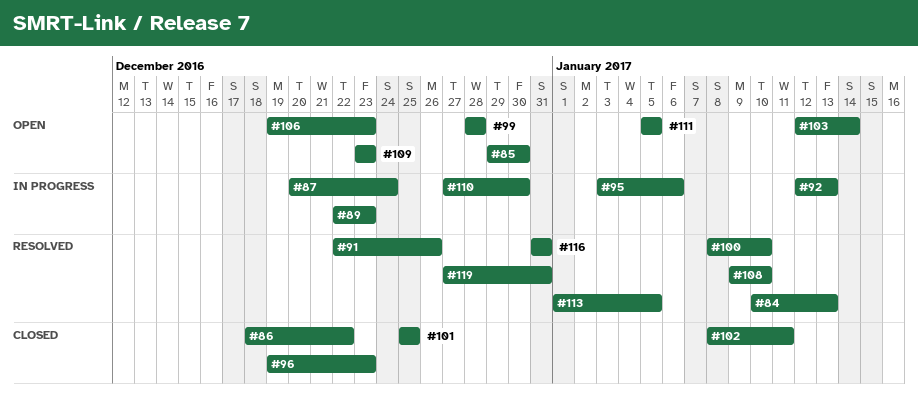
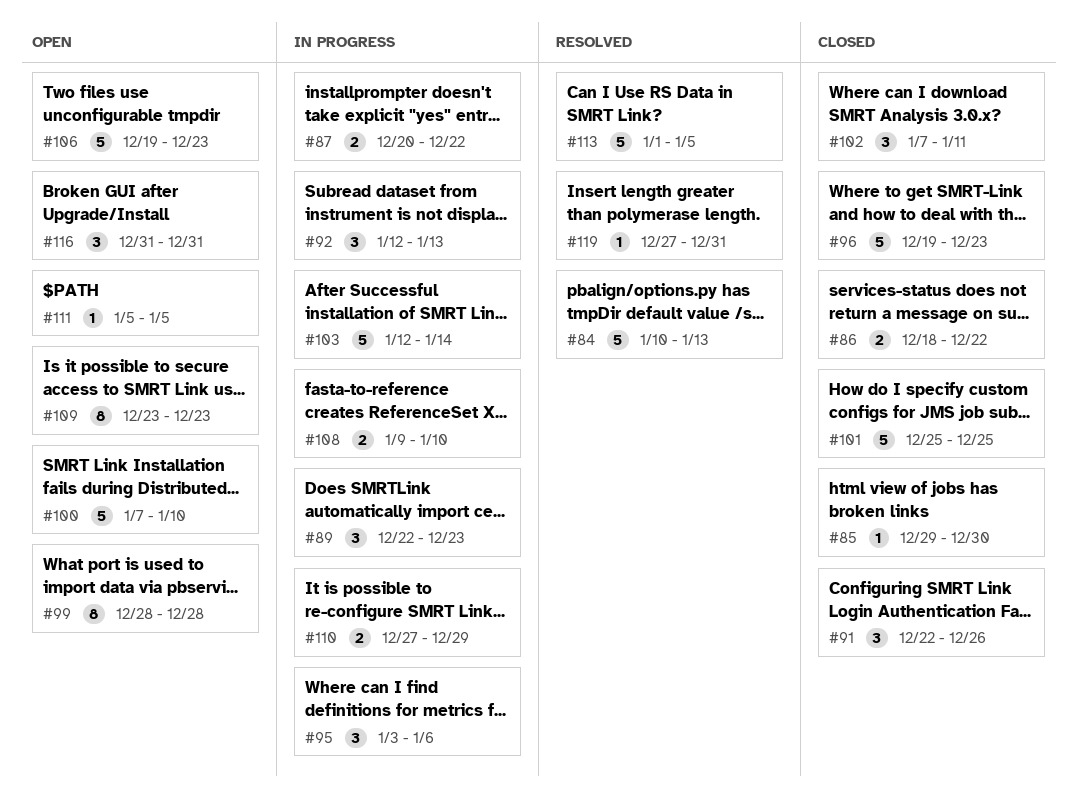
#85, status: Open -> Closed
#87, due: Dec 24 -> Dec 22
#91, status: Resolved -> Closed
#100, status: Resolved -> Open
#100, start: Jan 8 -> Jan 7
#102, start: Jan 8 -> Jan 7
#103, status: Open -> In progress
#108, status: Resolved -> In progress
#110, due: Dec 30 -> Dec 29
#116, status: Resolved -> Open

